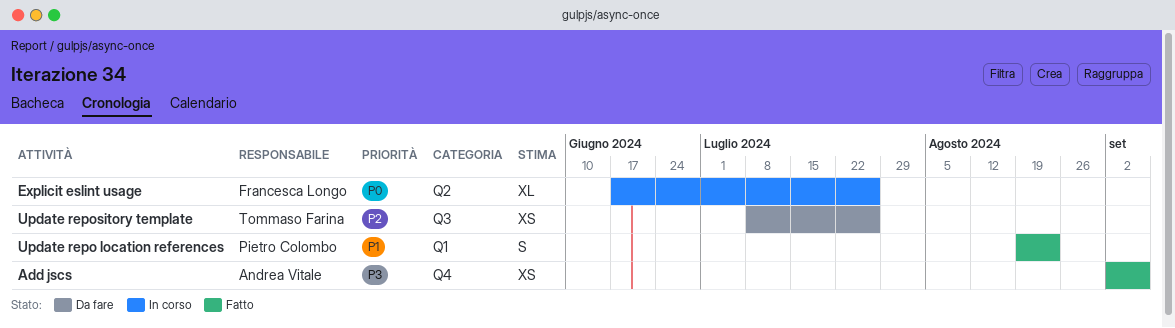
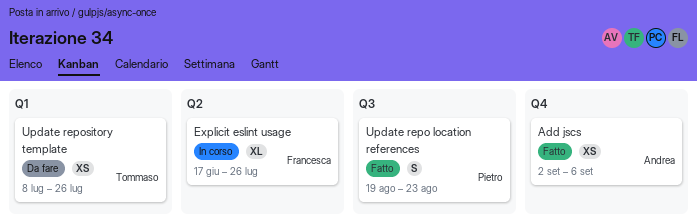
Update repo location references, label: Q1 -> Q3
Update repository template, label: Q3 -> Q1

